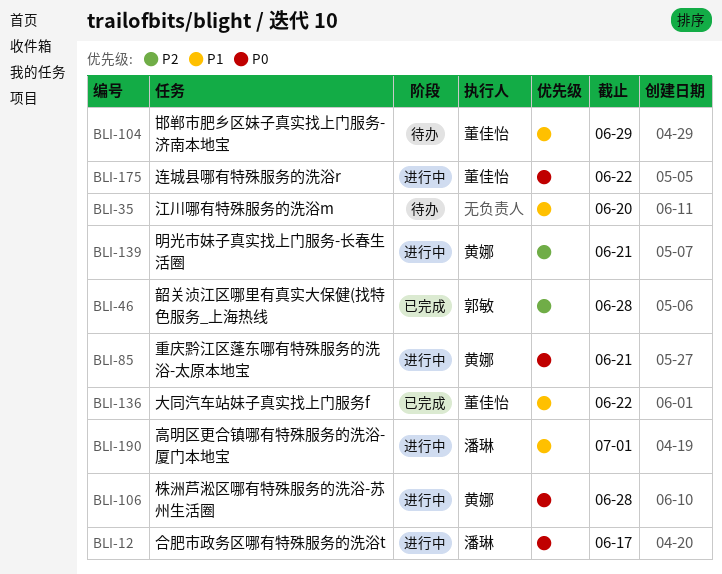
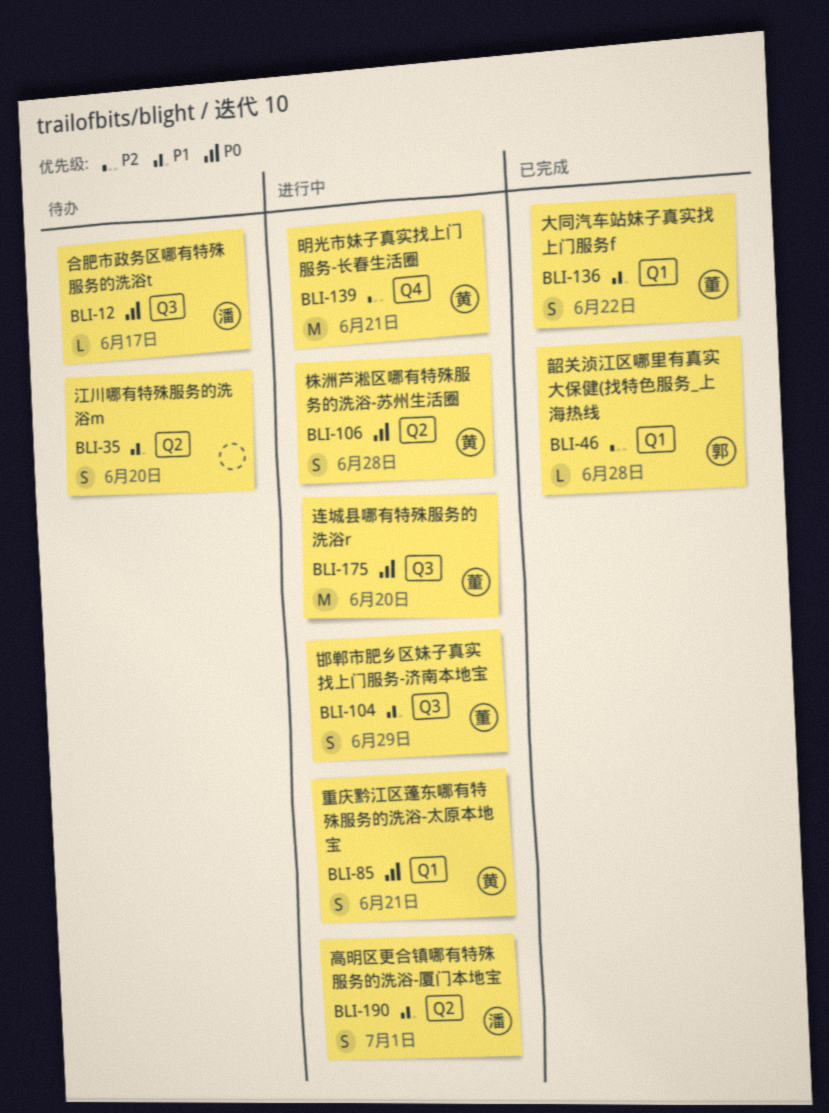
BLI-12, status: 进行中 -> 待办
BLI-104, status: 待办 -> 进行中
BLI-175, due: Jun 22 -> Jun 20

